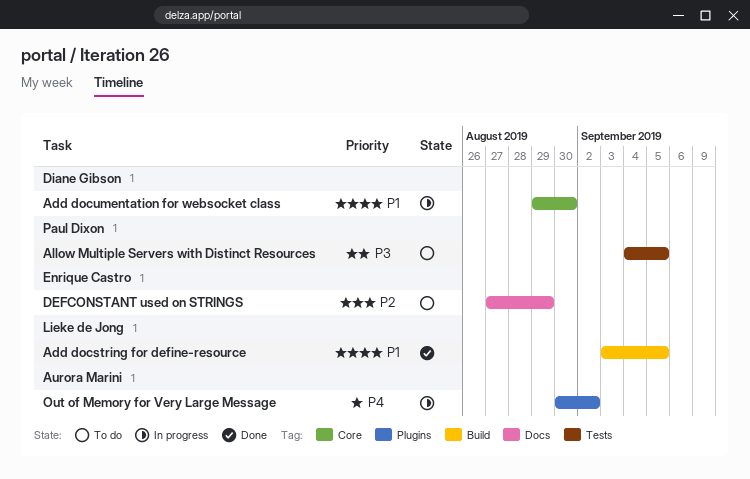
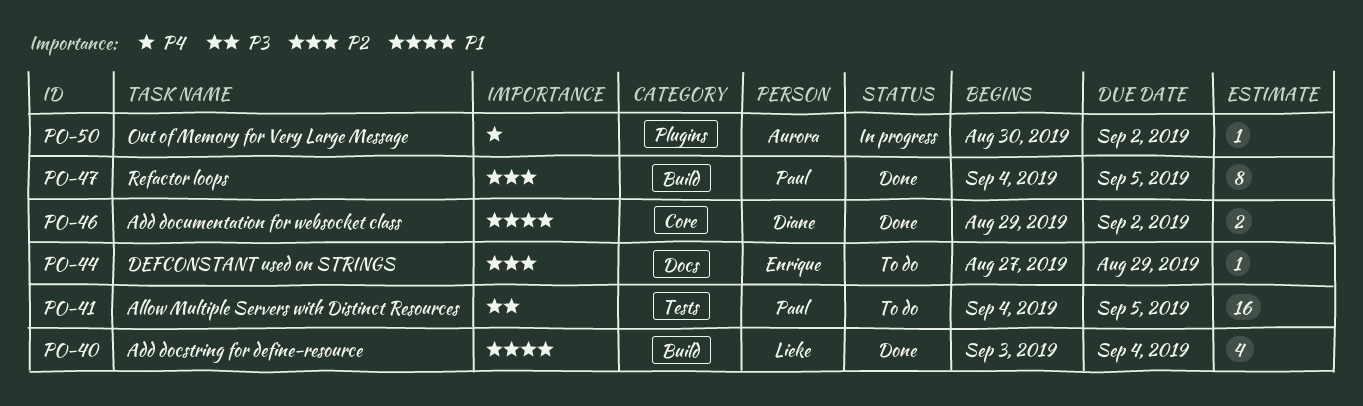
Add docstring for define-resource, due: Sep 5 -> Sep 4
Add documentation for websocket class, status: In progress -> Done
Add documentation for websocket class, due: Aug 30 -> Sep 2
Refactor loops: none -> present

